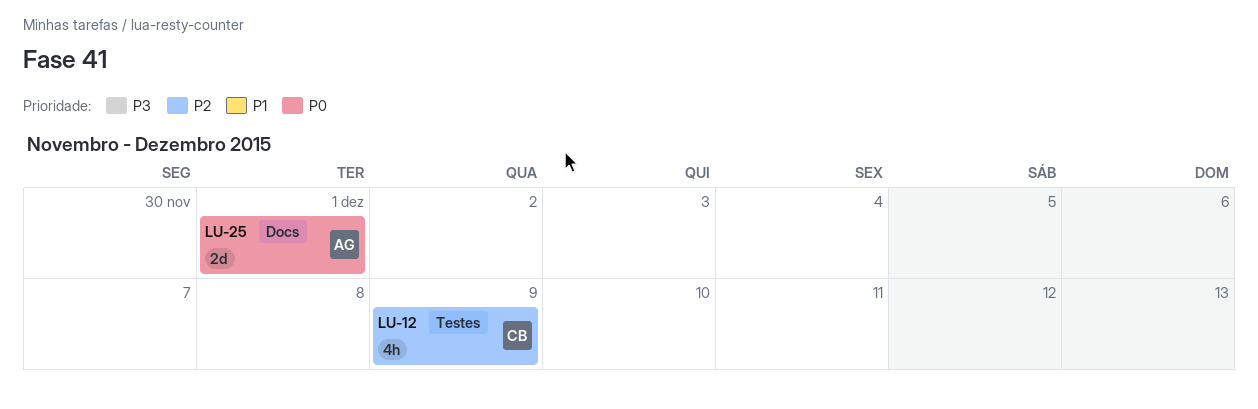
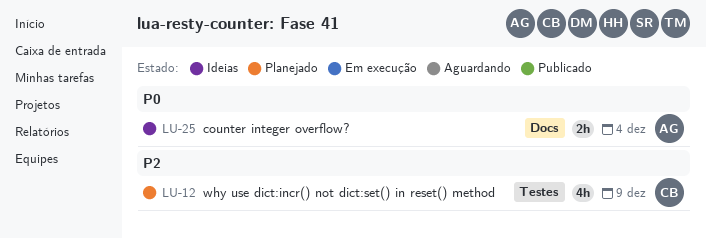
LU-25, estimate: 2d -> 2h
LU-25, due: Dec 1 -> Dec 4

